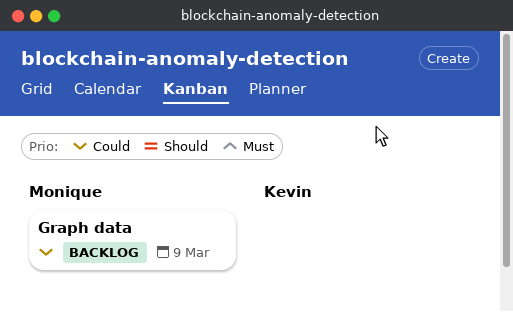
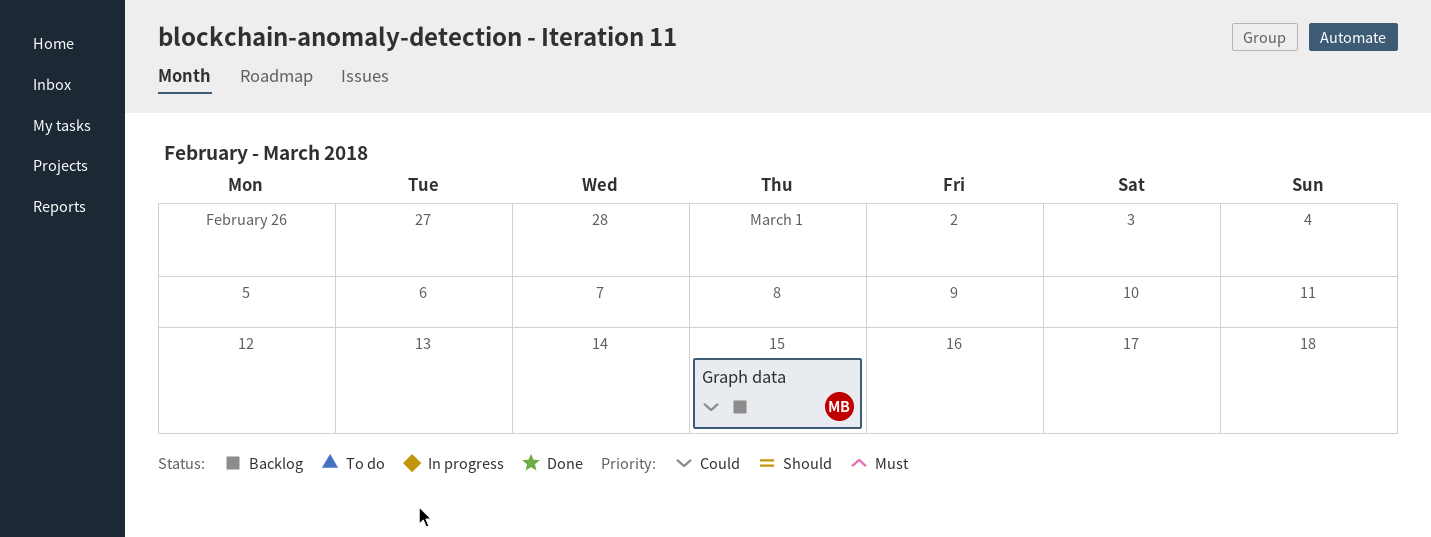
Graph data, due: Mar 9 -> Mar 15

